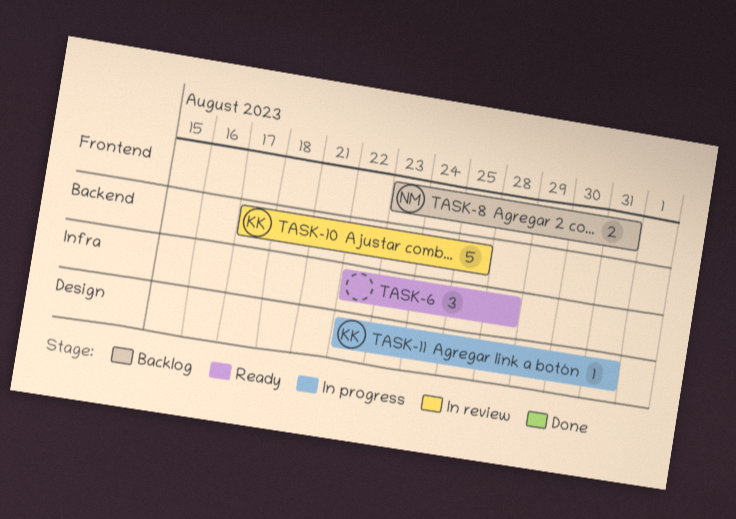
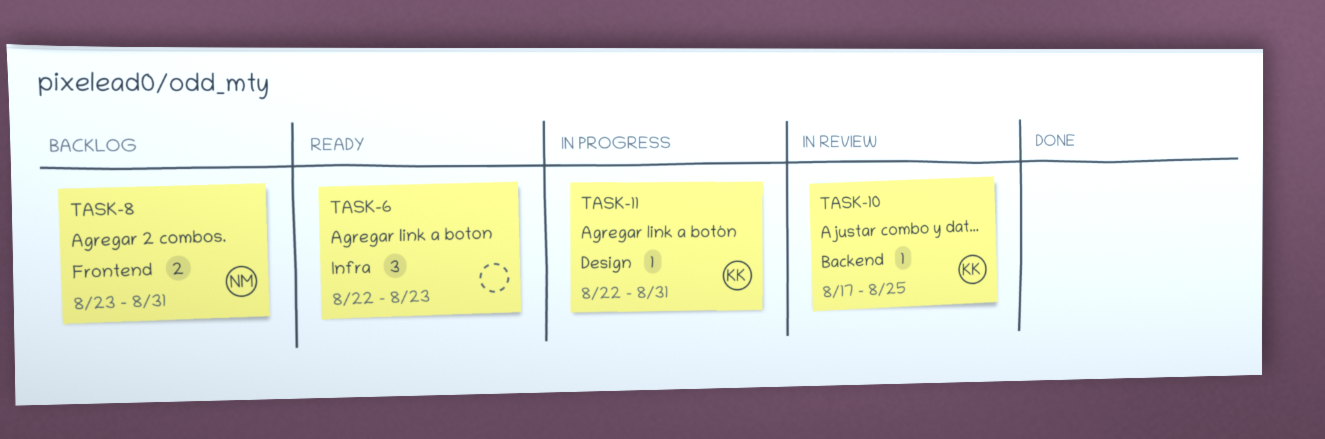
TASK-6, due: Aug 28 -> Aug 23
TASK-10, estimate: 5 -> 1

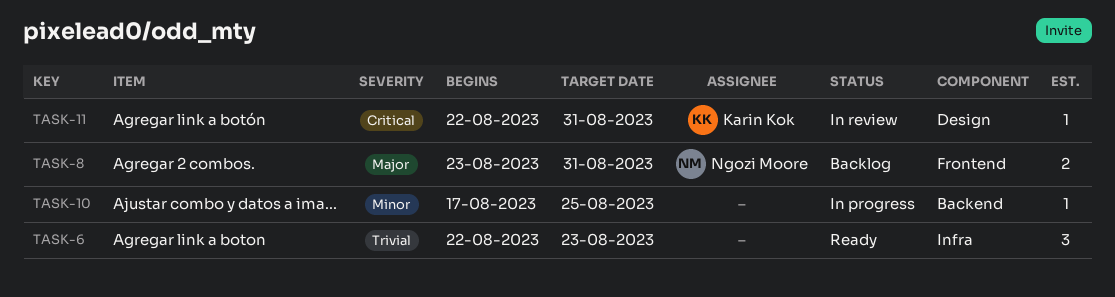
TASK-10, status: In review -> In progress
TASK-10, owner: Karin Kok -> none
TASK-11, status: In progress -> In review

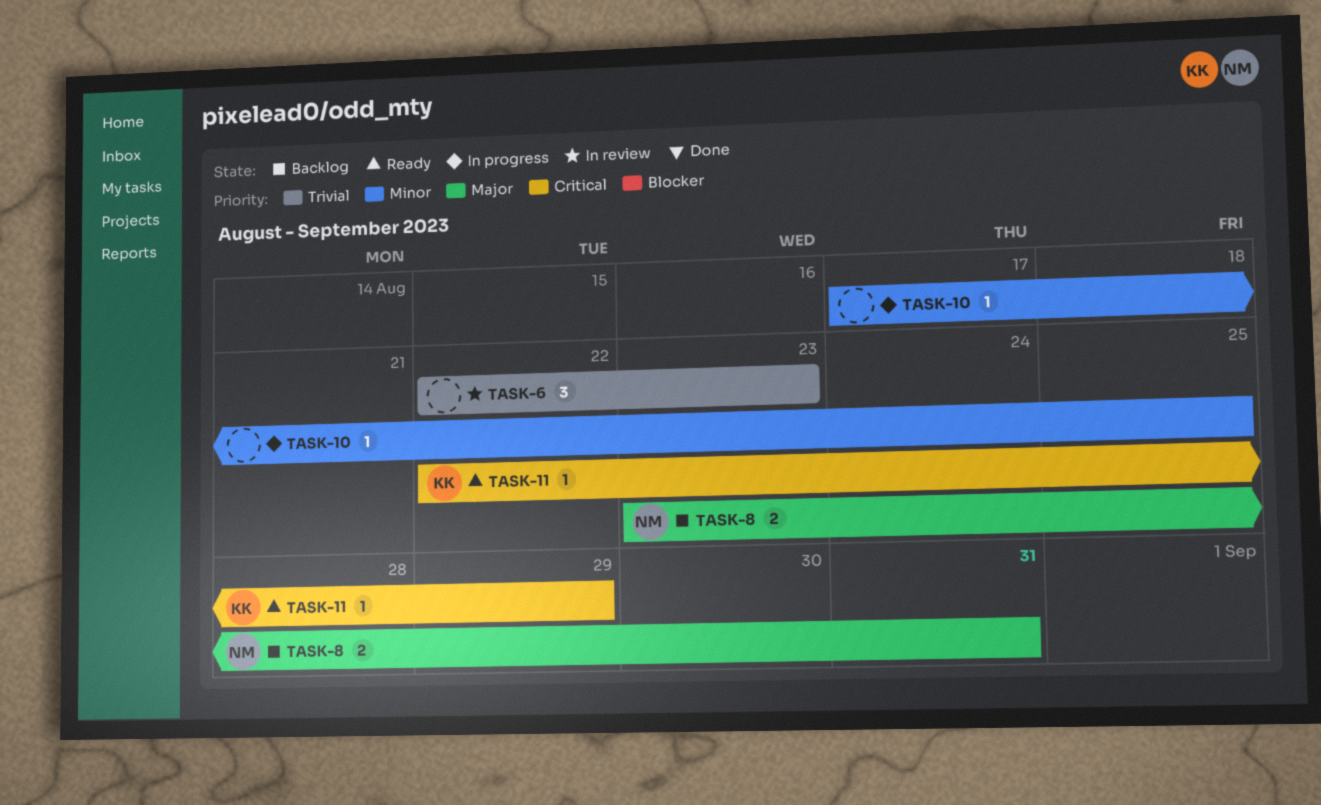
TASK-6, status: Ready -> In review
TASK-11, status: In review -> Ready
TASK-11, due: Aug 31 -> Aug 29

